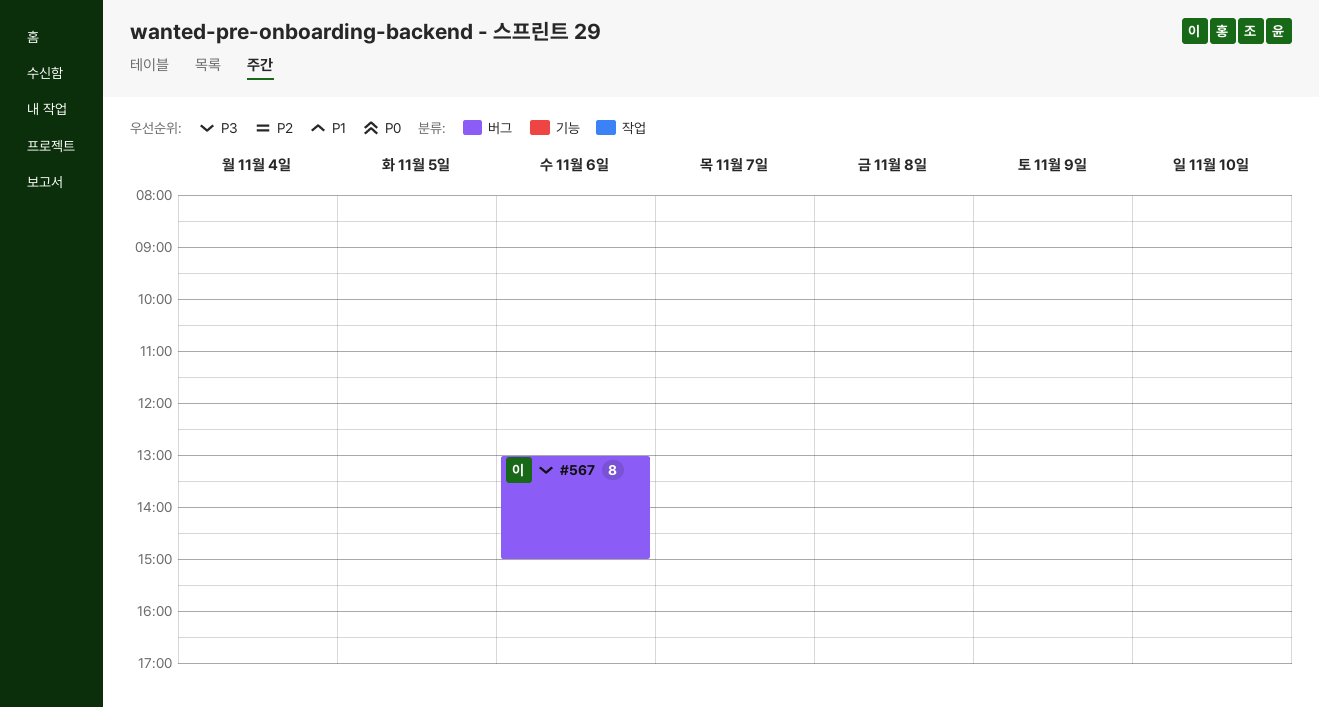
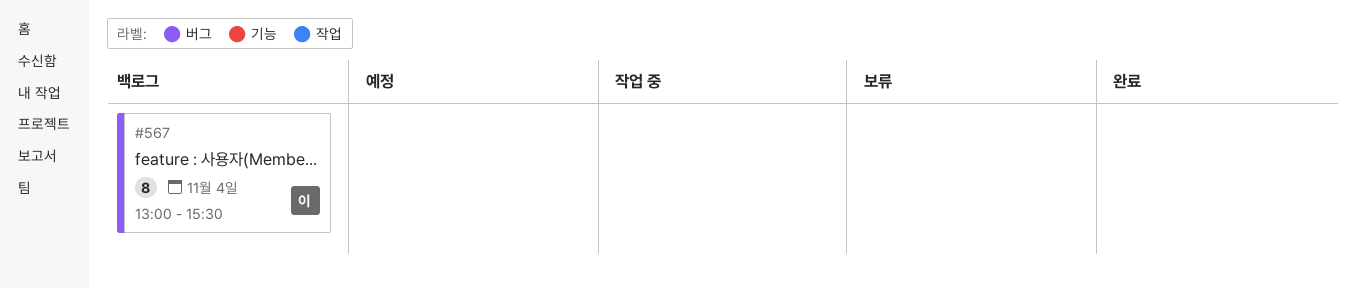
#567, day: Nov 6 -> Nov 4
#567, ends: 15:00 -> 15:30

